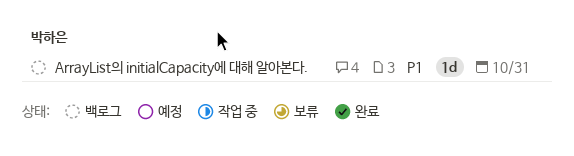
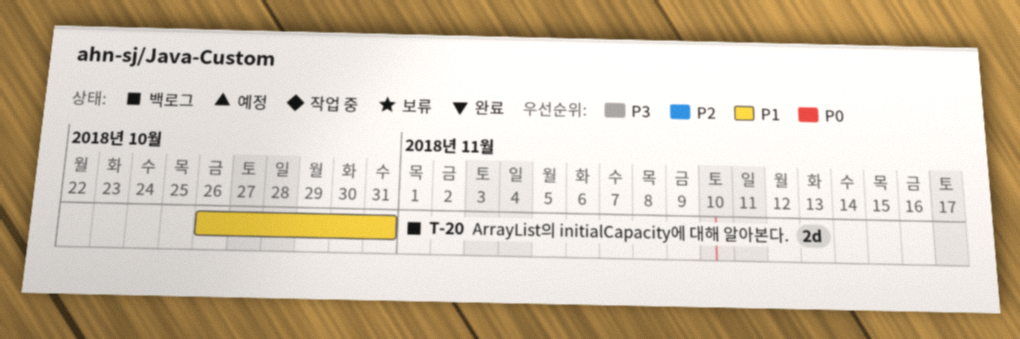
ArrayList의 initialCapacity에 대해 알아본다., estimate: 1d -> 2d

